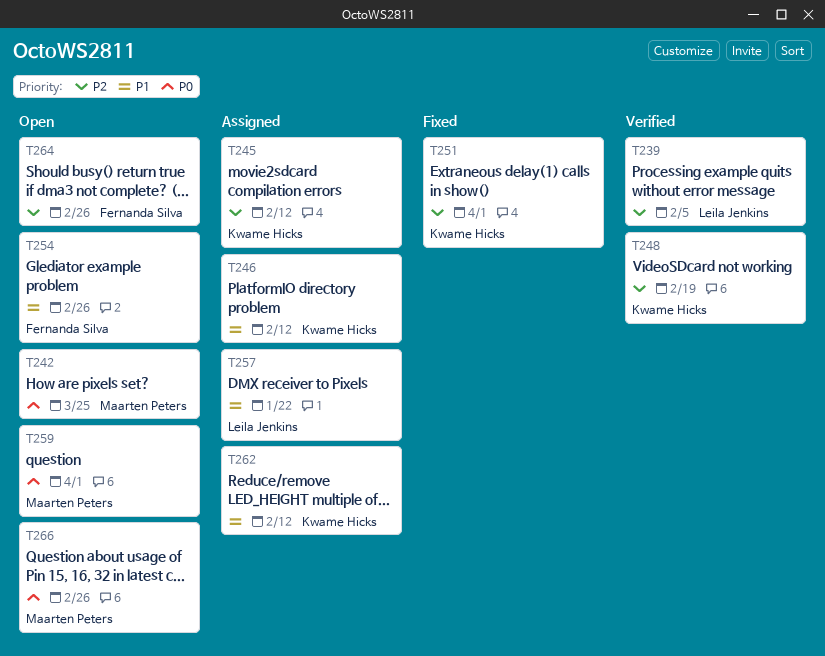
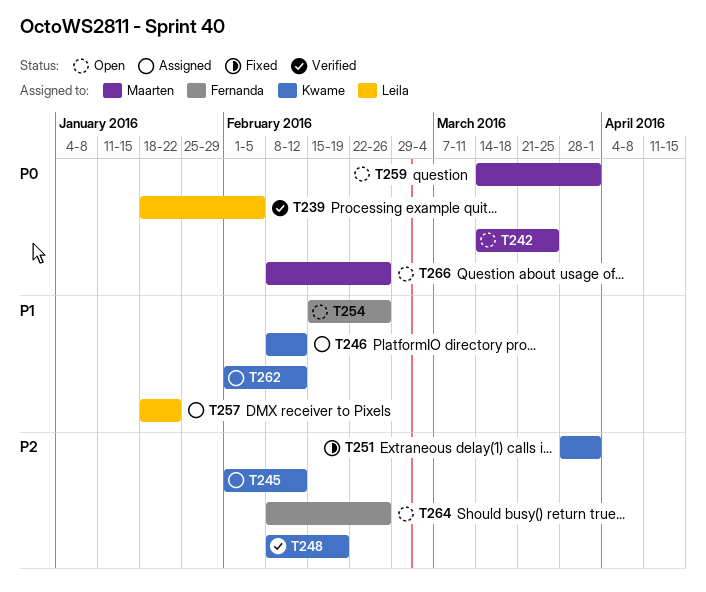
T239, priority: P2 -> P0

